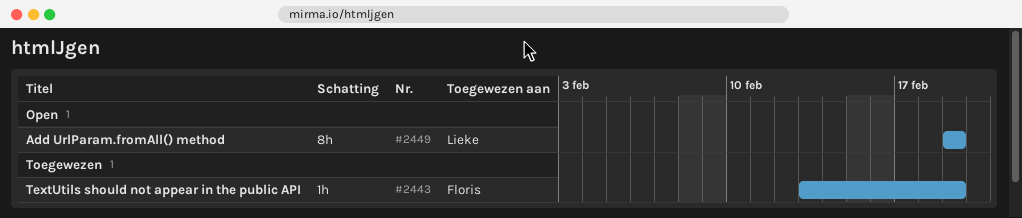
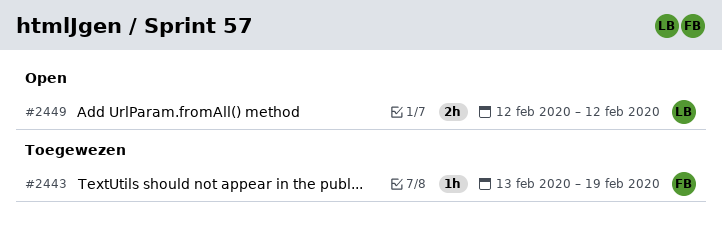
#2449, estimate: 8h -> 2h
#2449, start: Feb 19 -> Feb 12
#2449, due: Feb 19 -> Feb 12

